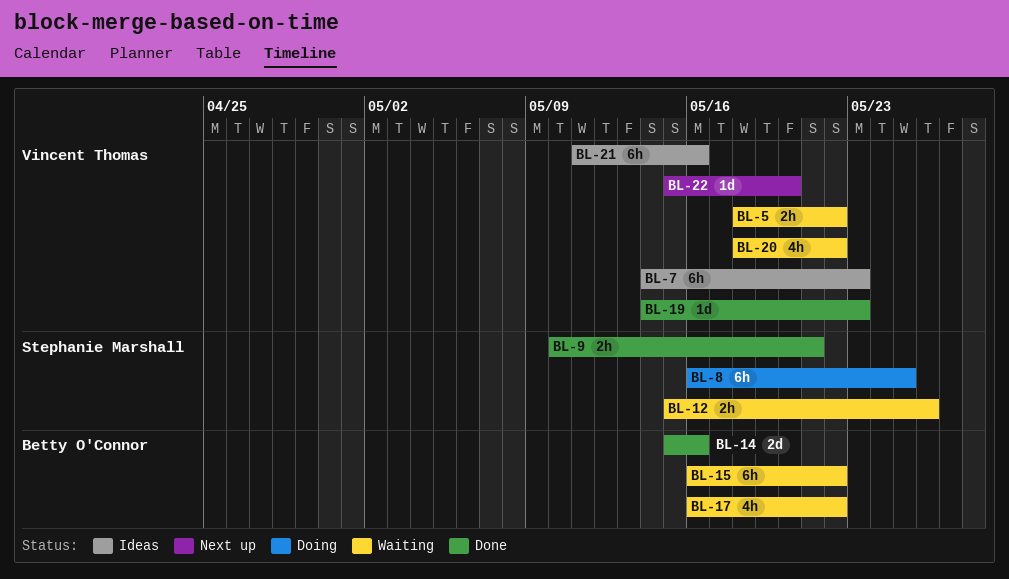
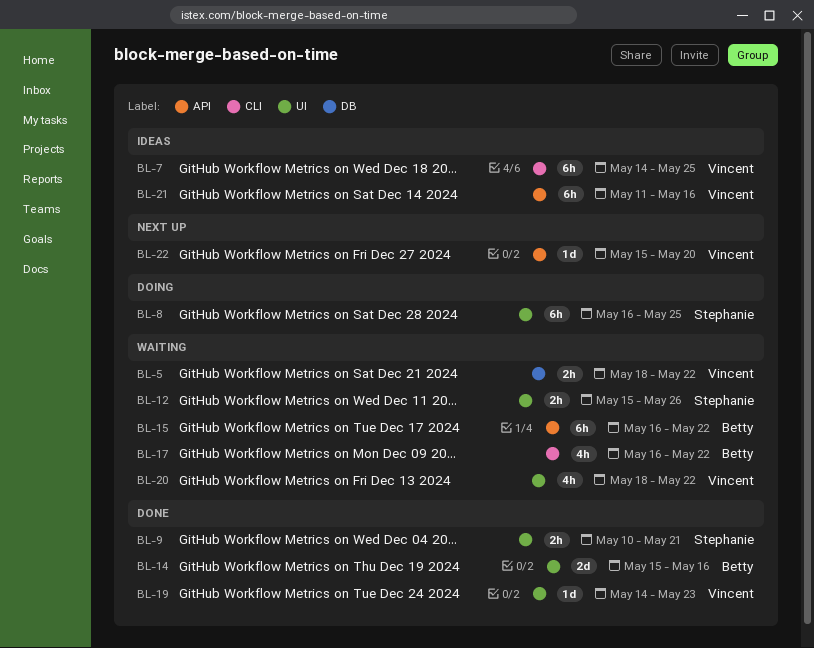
BL-7, due: May 23 -> May 25

